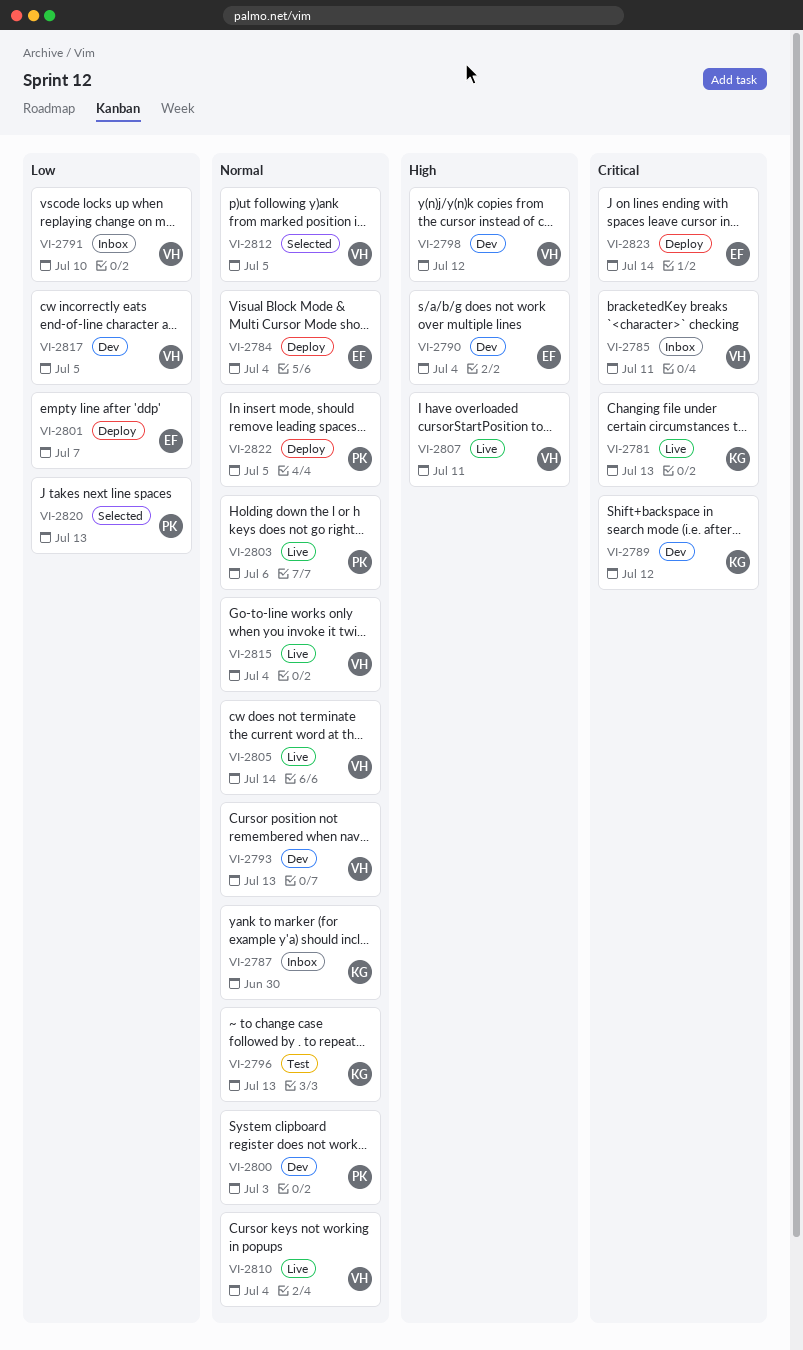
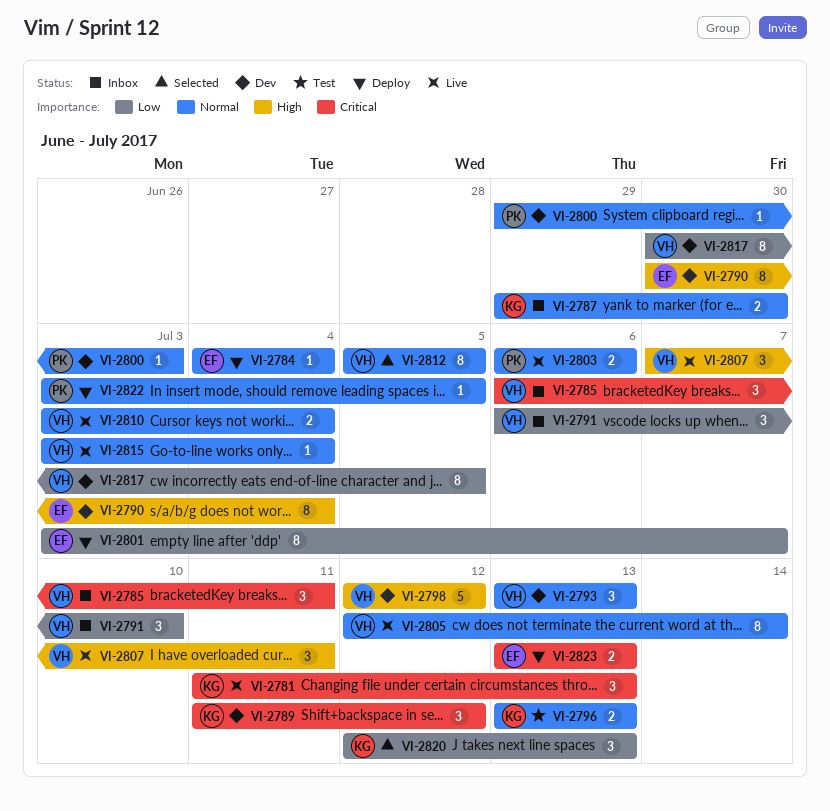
VI-2820, owner: PK -> KG
VI-2823, due: Jul 14 -> Jul 13

